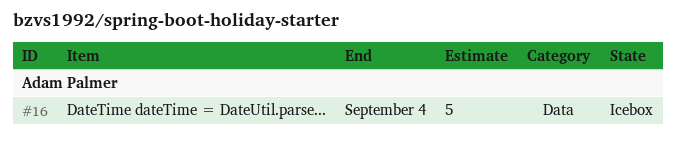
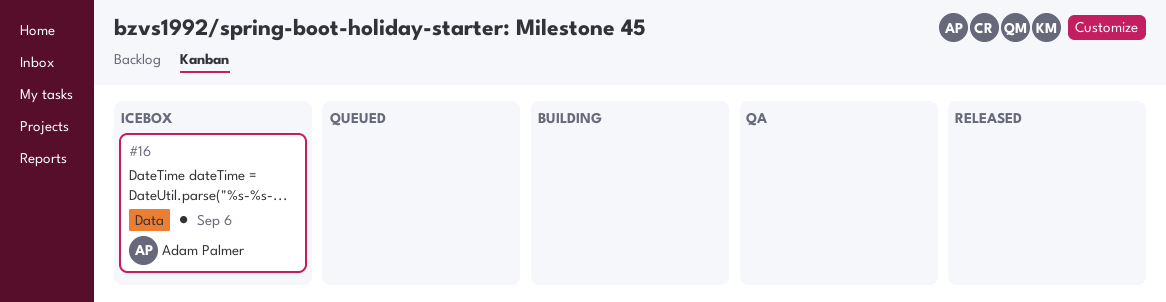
#16, estimate: 5 -> 1
#16, due: Sep 4 -> Sep 6

